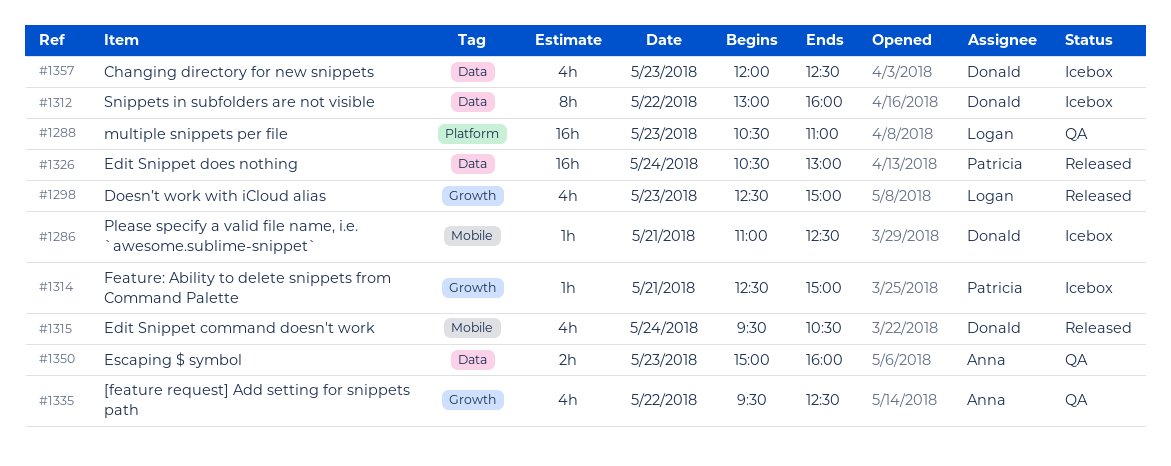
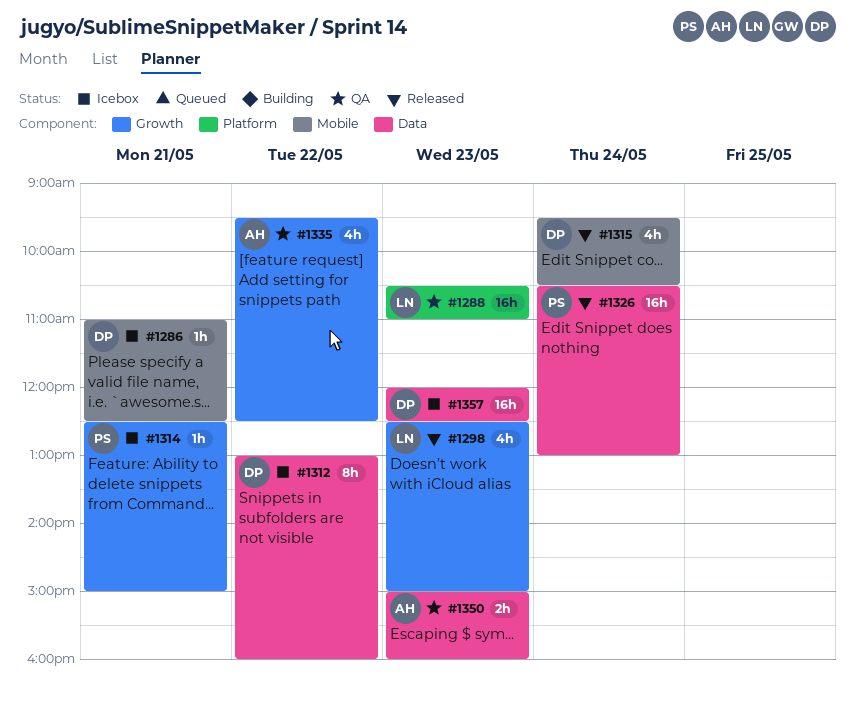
#1357, estimate: 4h -> 16h

